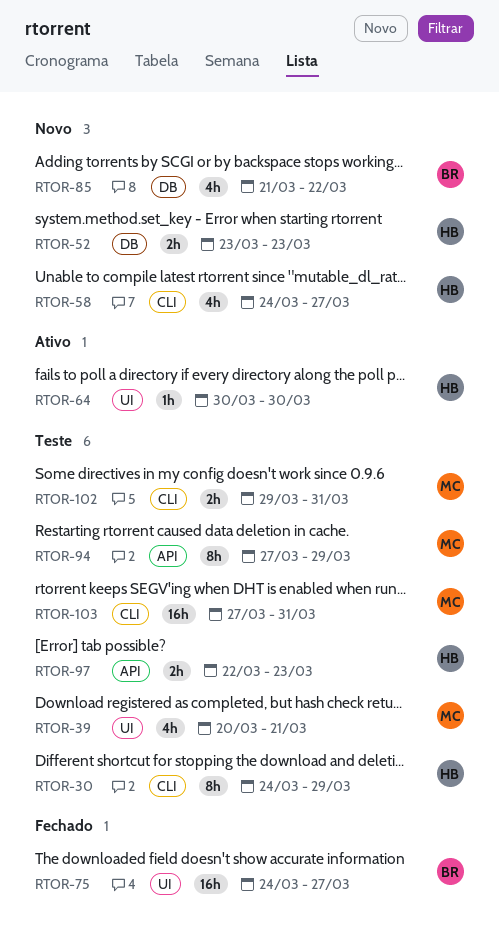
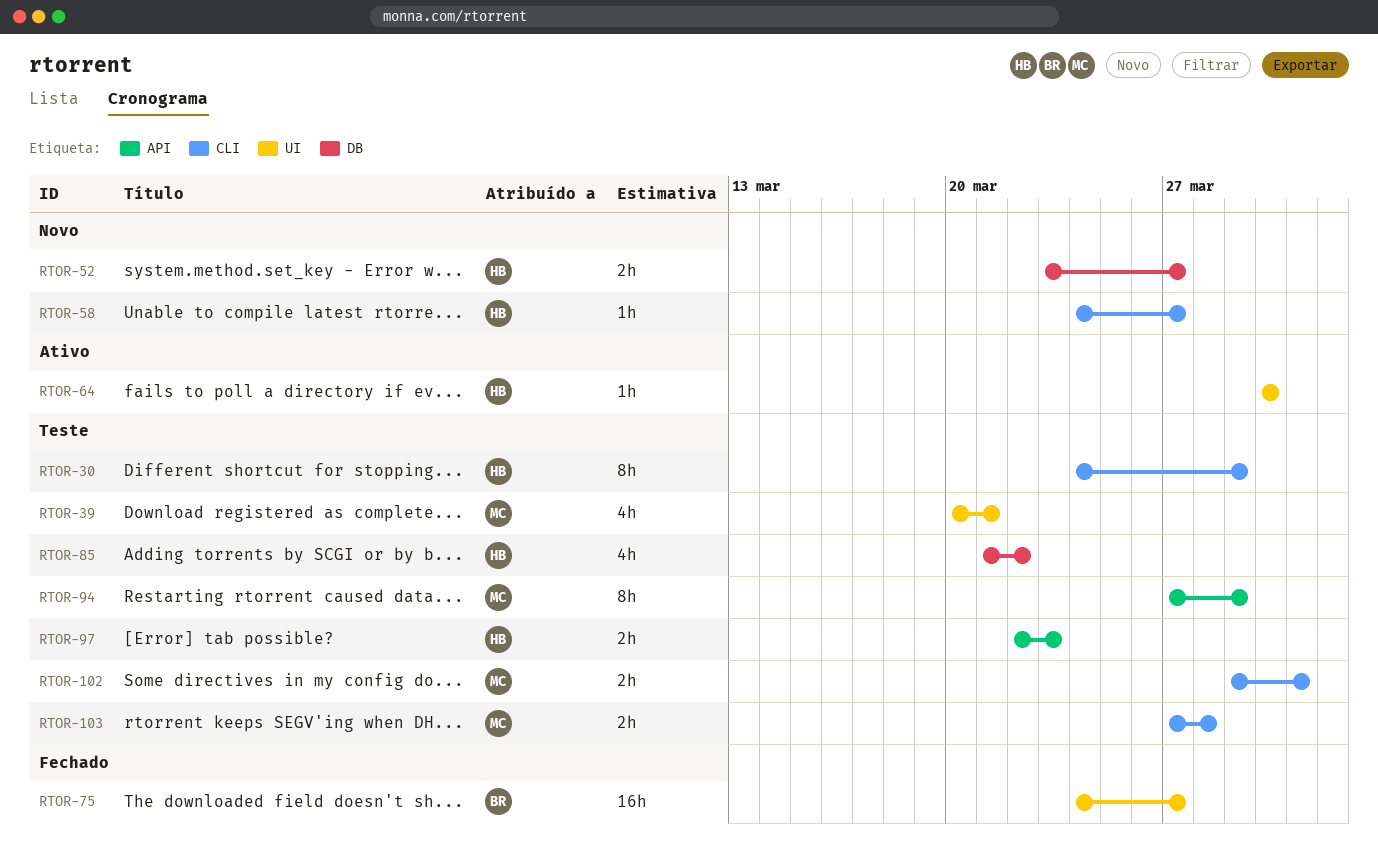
RTOR-52, due: Mar 23 -> Mar 27
RTOR-58, estimate: 4h -> 1h
RTOR-85, status: Novo -> Teste
RTOR-85, owner: BR -> HB
RTOR-103, estimate: 16h -> 2h
RTOR-103, due: Mar 31 -> Mar 28

